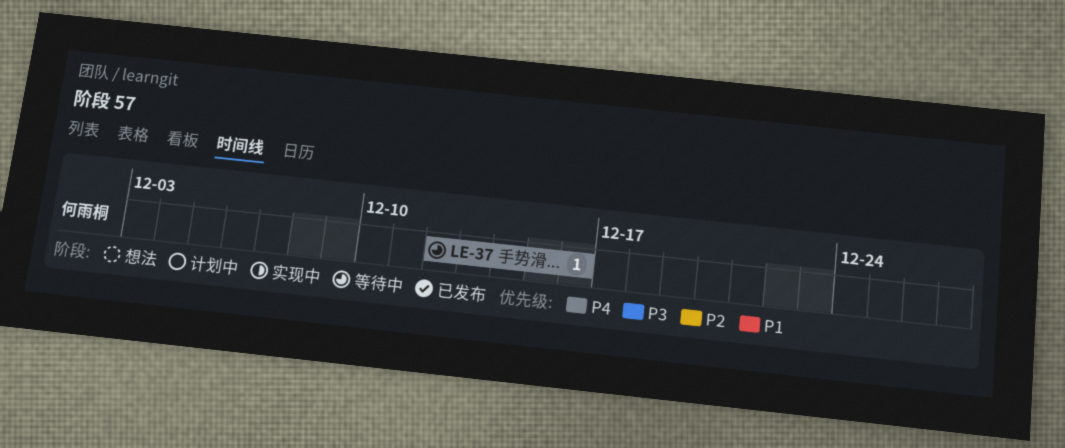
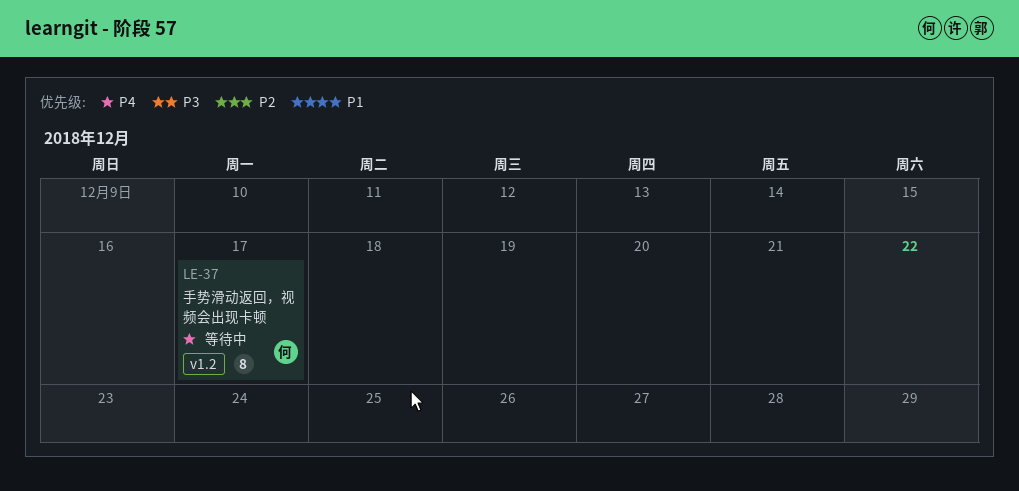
LE-37, estimate: 1 -> 8
LE-37, due: Dec 16 -> Dec 17

